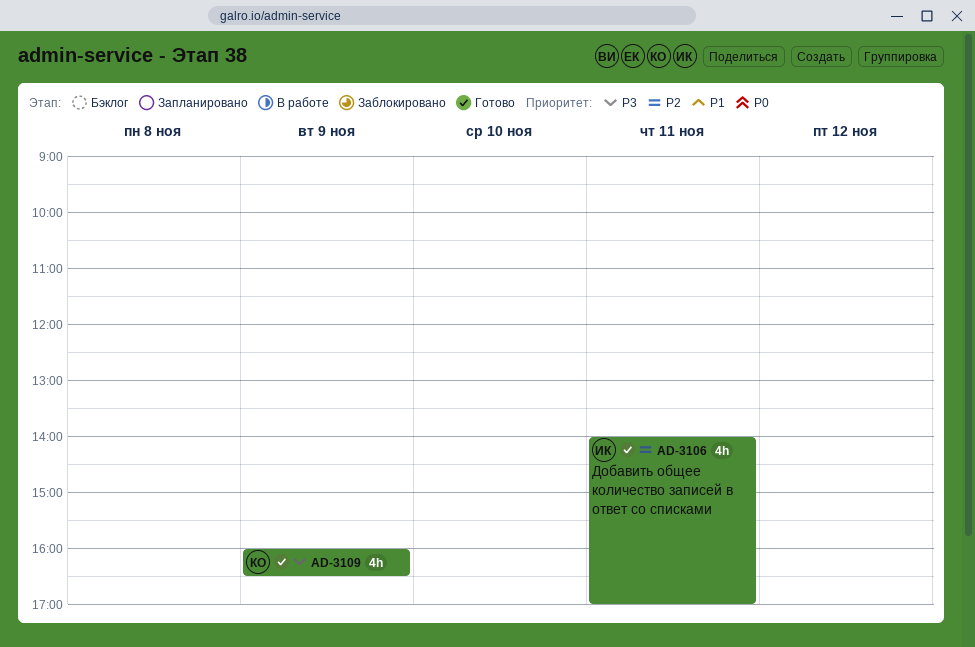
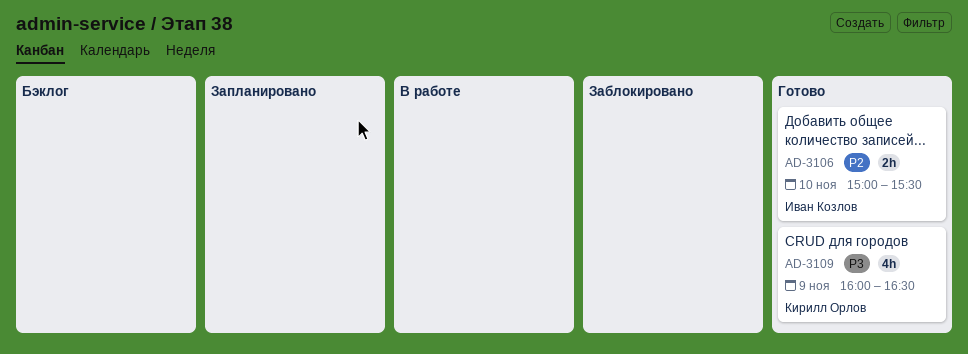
AD-3106, estimate: 4h -> 2h
AD-3106, day: Nov 11 -> Nov 10
AD-3106, begins: 14:00 -> 15:00
AD-3106, ends: 17:00 -> 15:30

